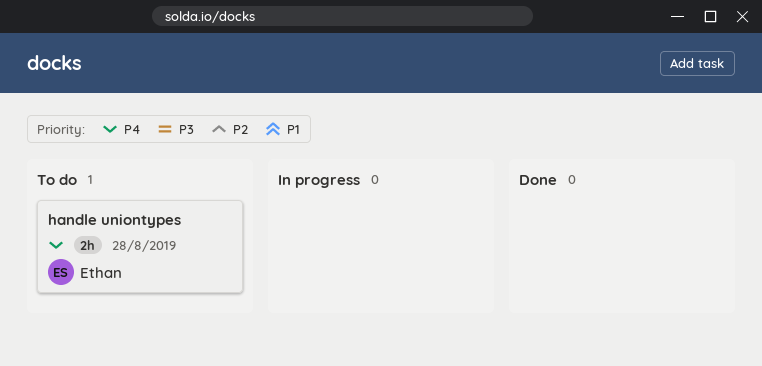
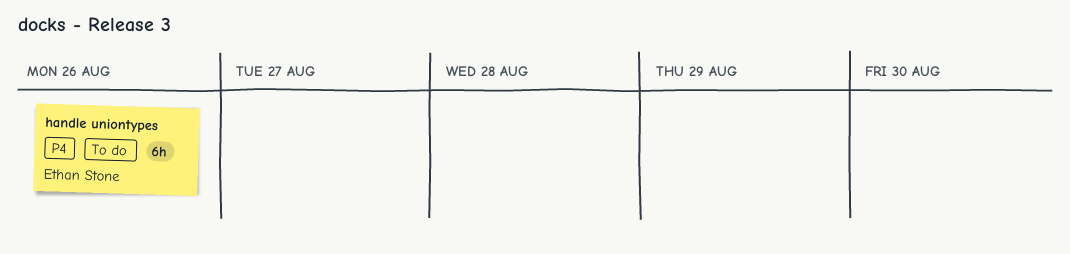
handle uniontypes, estimate: 2h -> 6h
handle uniontypes, due: Aug 28 -> Aug 26

